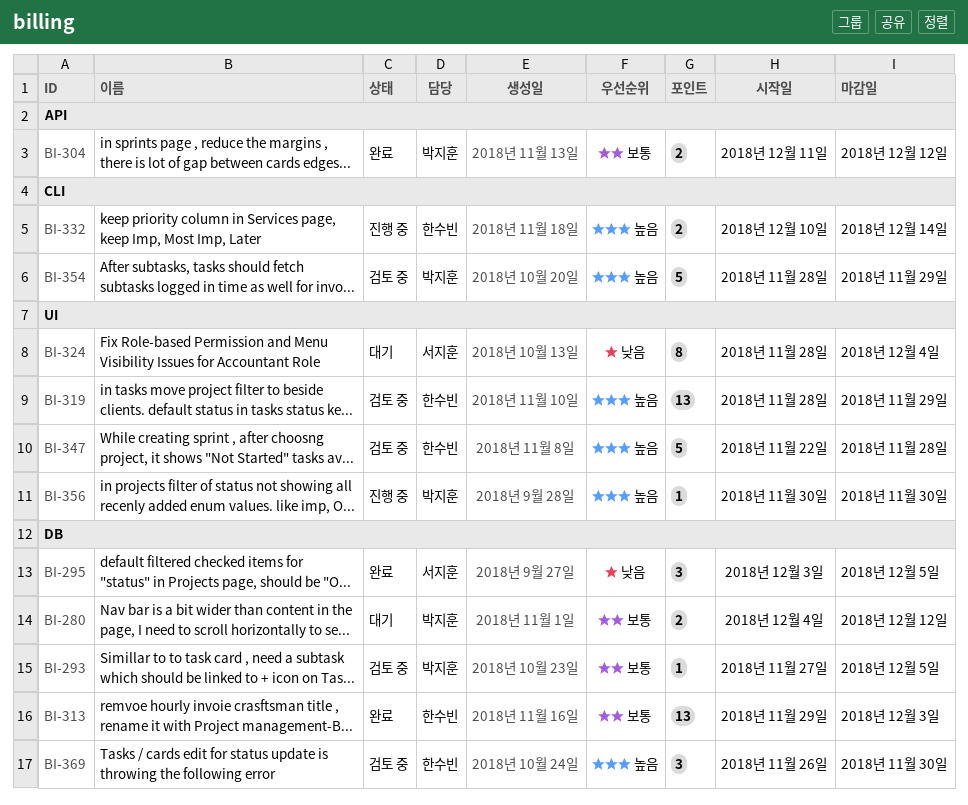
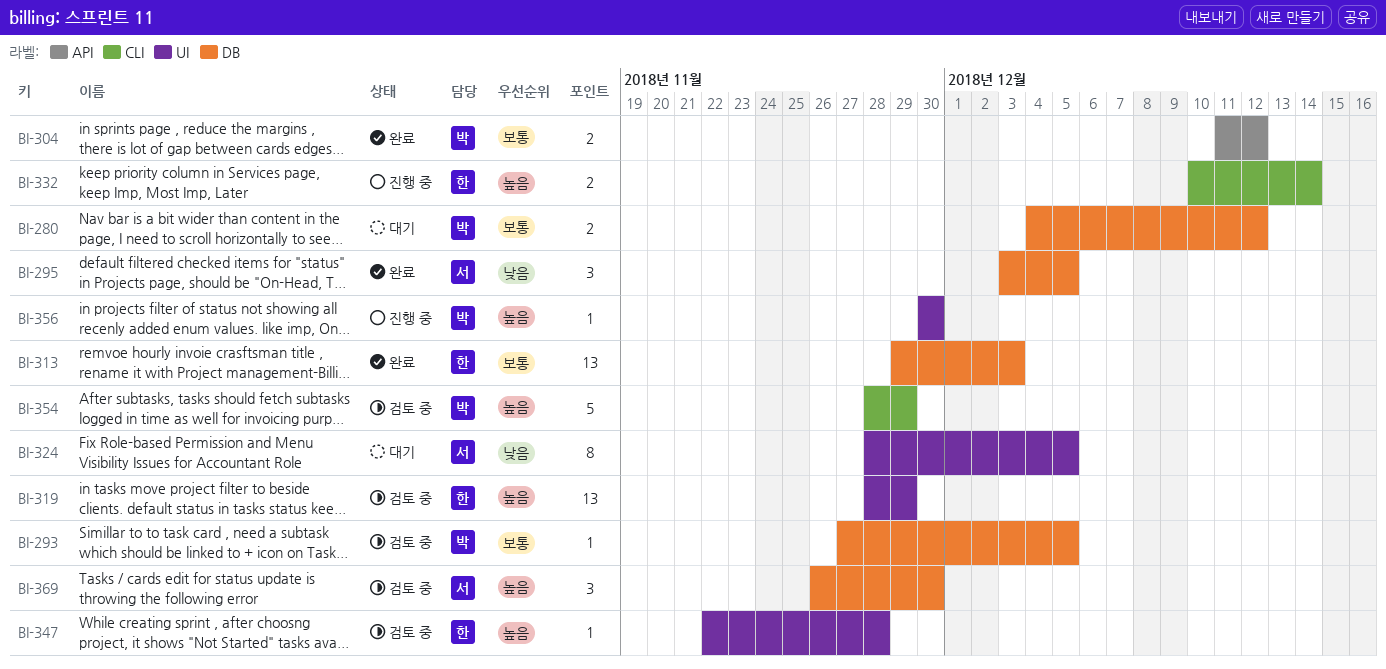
BI-324, due: Dec 4 -> Dec 5
BI-347, estimate: 5 -> 1
BI-369, owner: 한수빈 -> 서지훈

